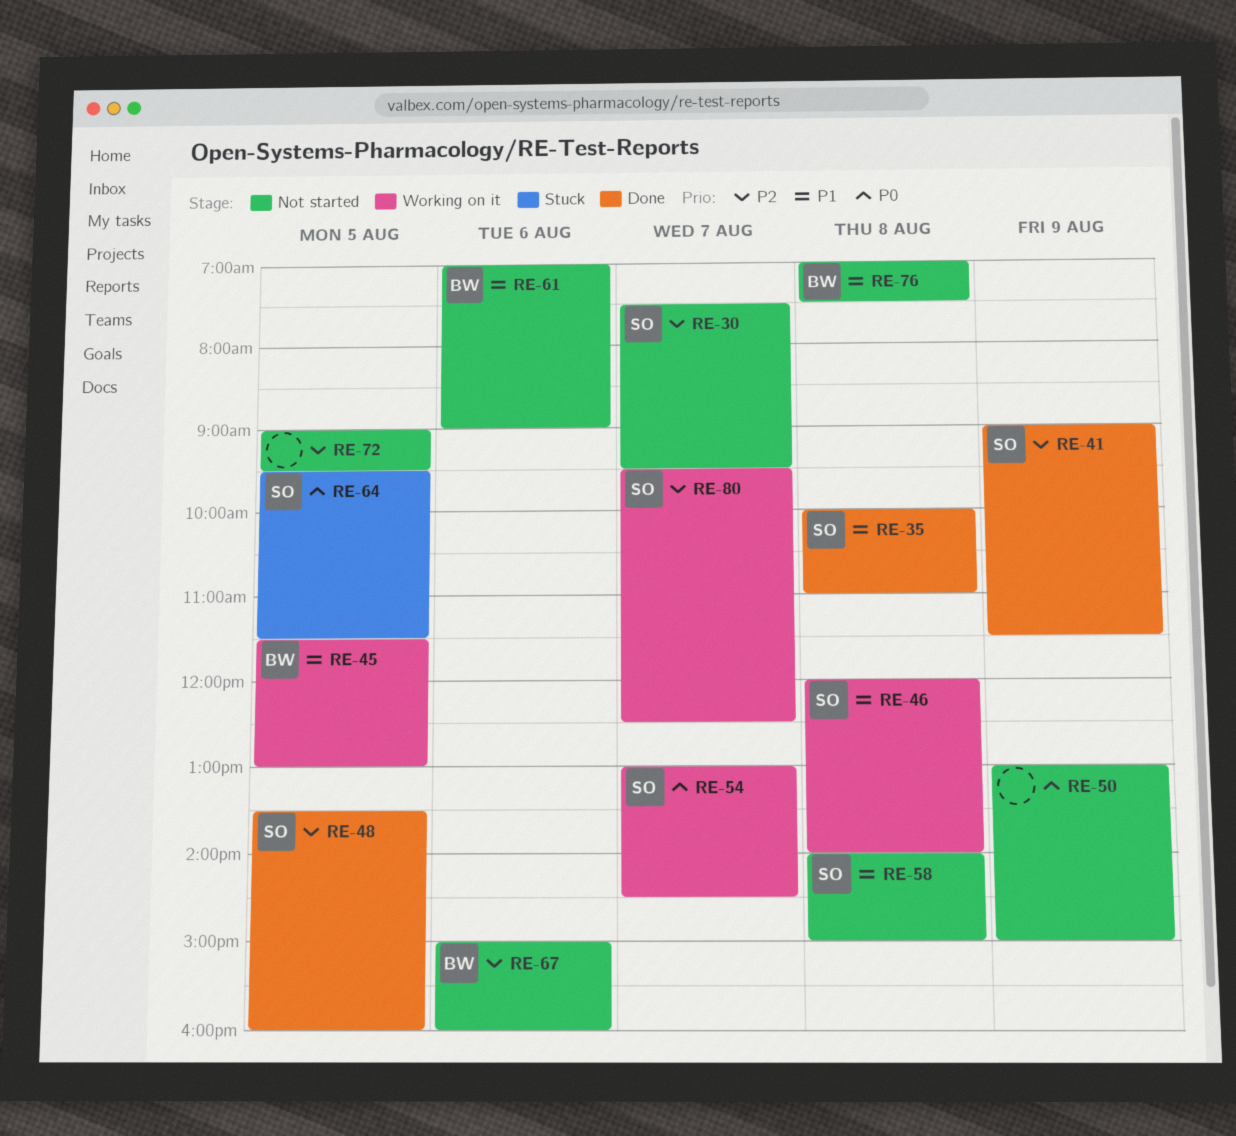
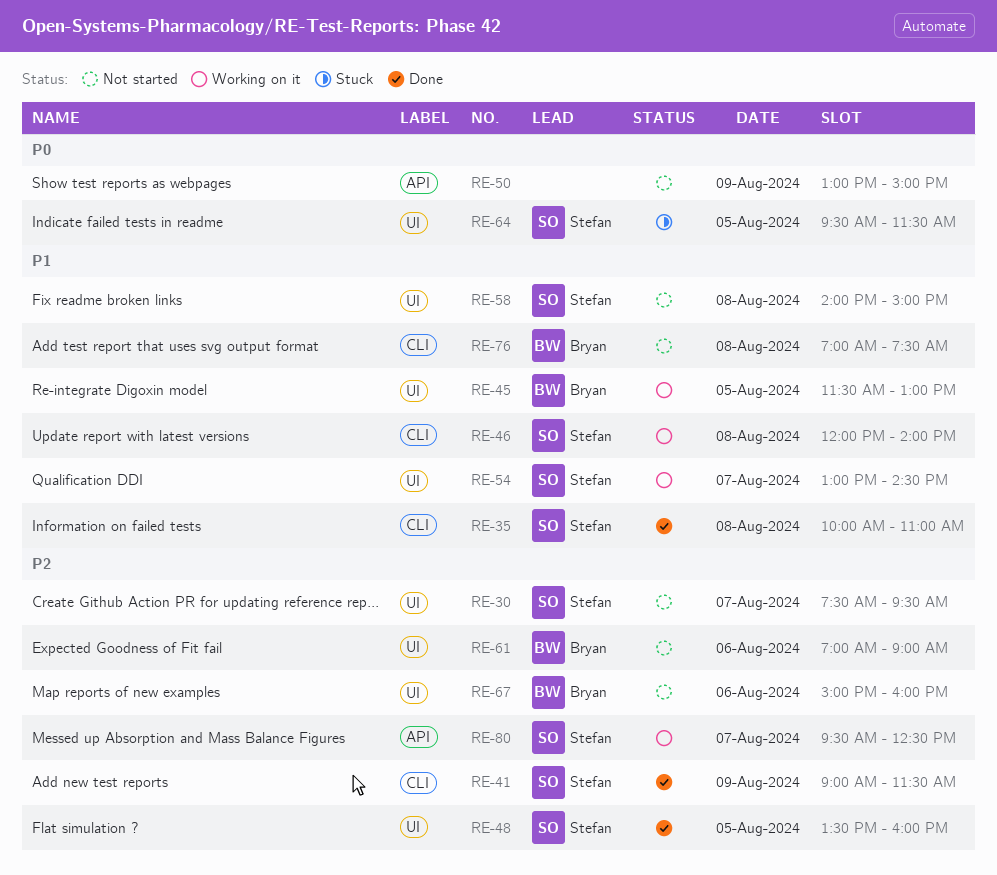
RE-54, priority: P0 -> P1
RE-61, priority: P1 -> P2
RE-72: present -> none

